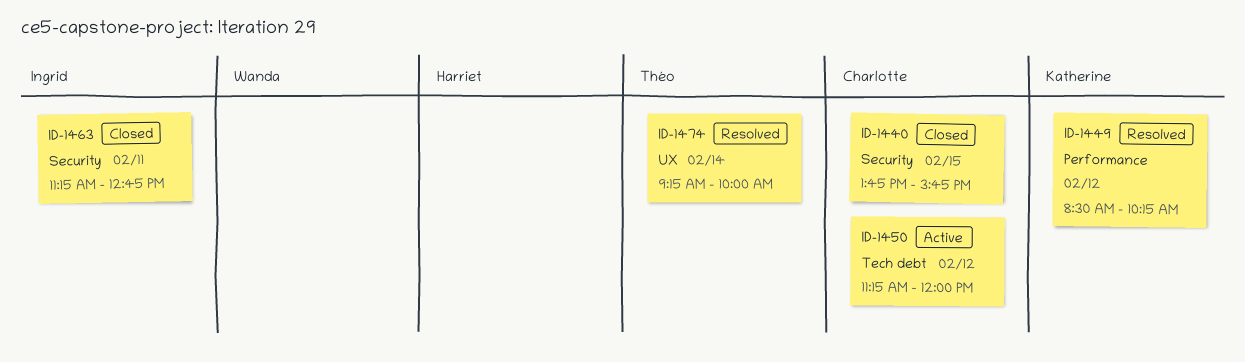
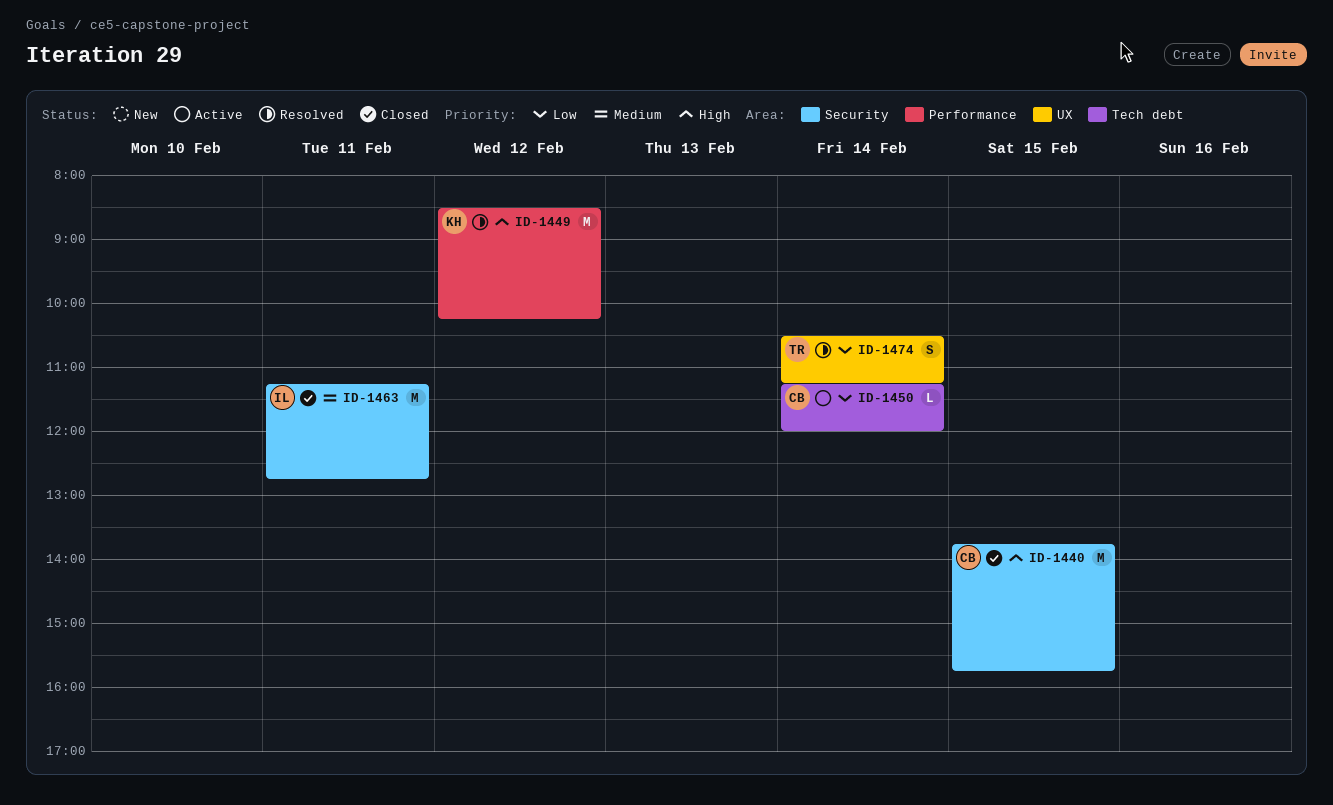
ID-1450, day: Feb 12 -> Feb 14
ID-1474, begins: 09:15 -> 10:30
ID-1474, ends: 10:00 -> 11:15

